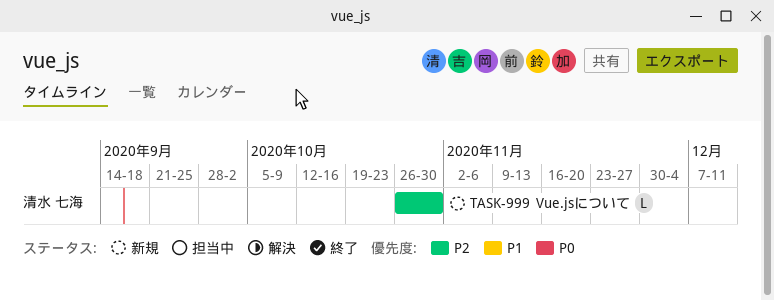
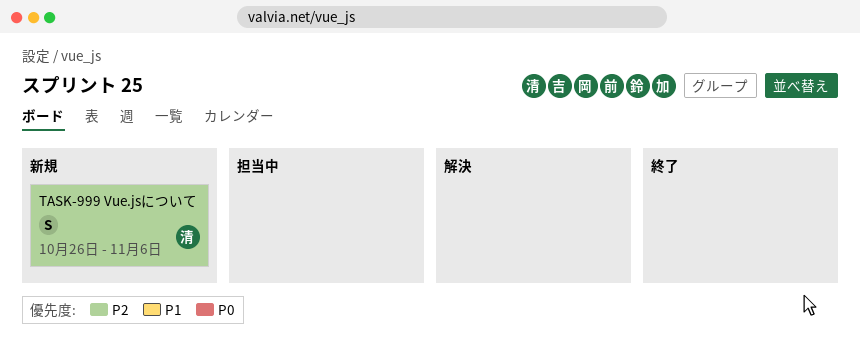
TASK-999, estimate: L -> S
TASK-999, due: Oct 30 -> Nov 6

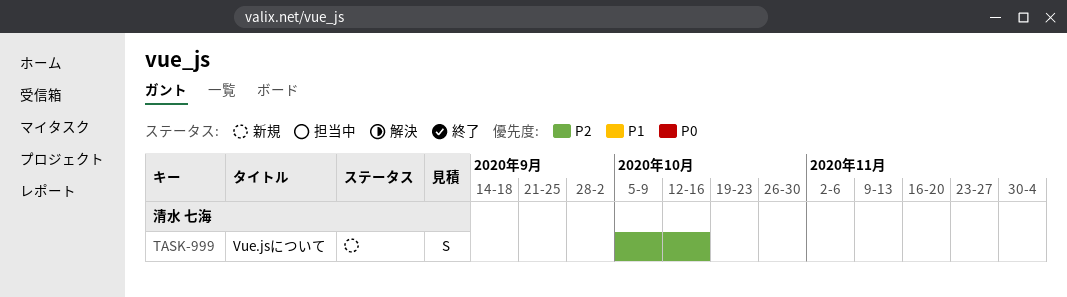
TASK-999, start: Oct 26 -> Oct 5
TASK-999, due: Nov 6 -> Oct 16

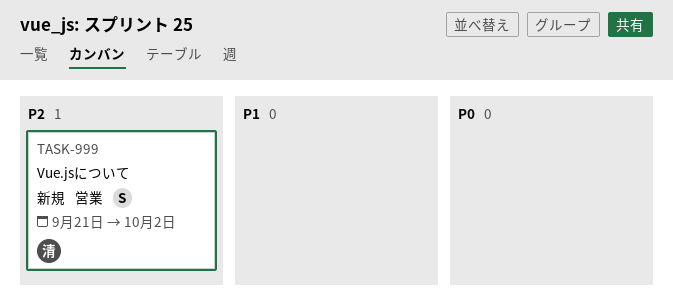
TASK-999, start: Oct 5 -> Sep 21
TASK-999, due: Oct 16 -> Oct 2

